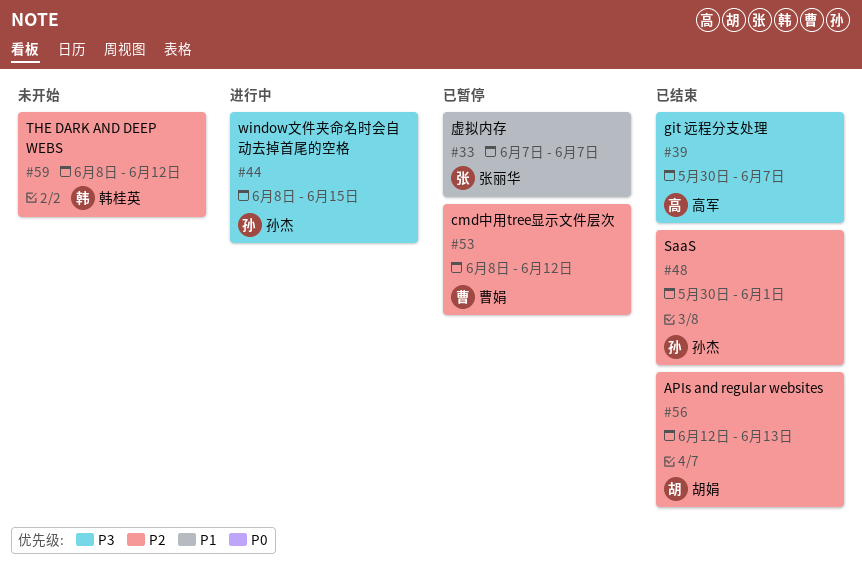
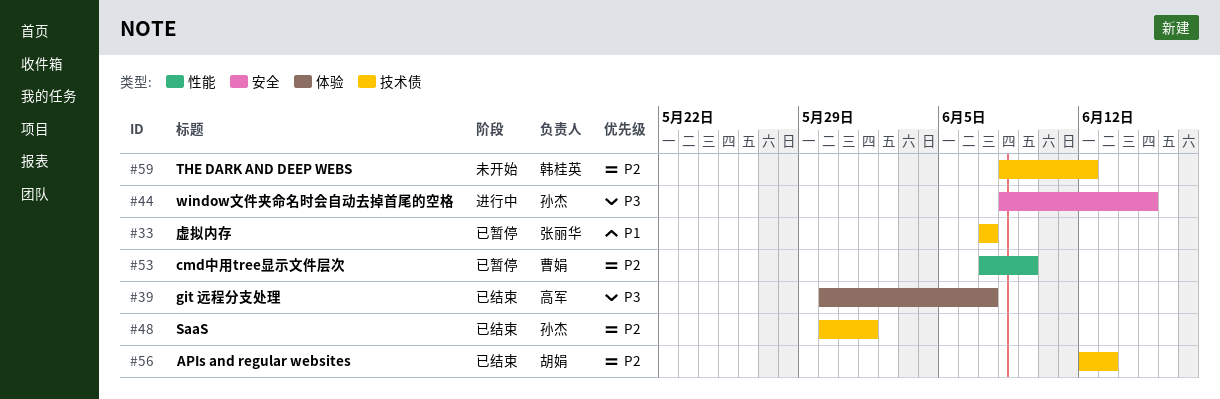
#53, start: Jun 8 -> Jun 7
#53, due: Jun 12 -> Jun 9

